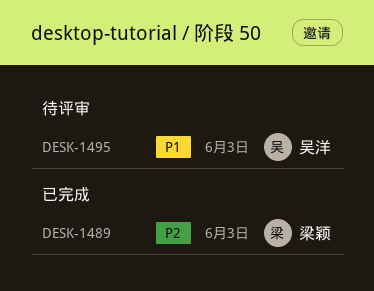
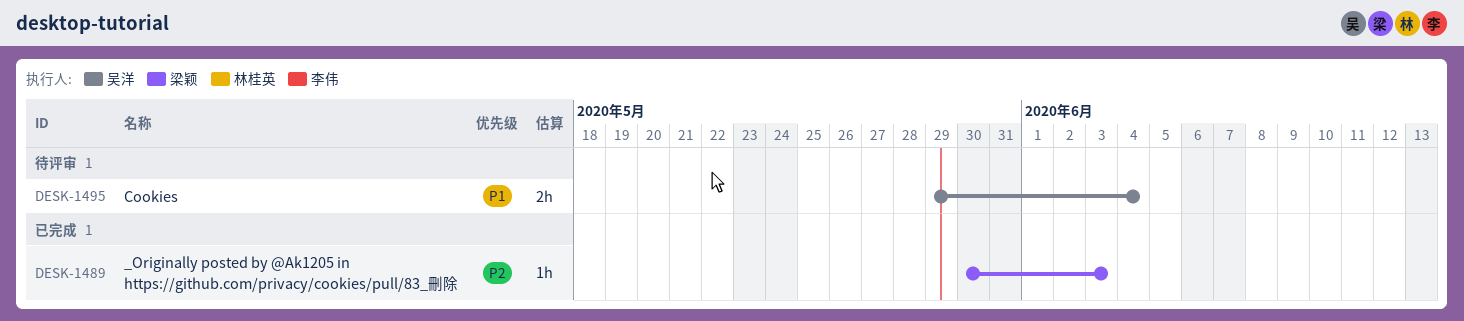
DESK-1495, due: Jun 3 -> Jun 4

